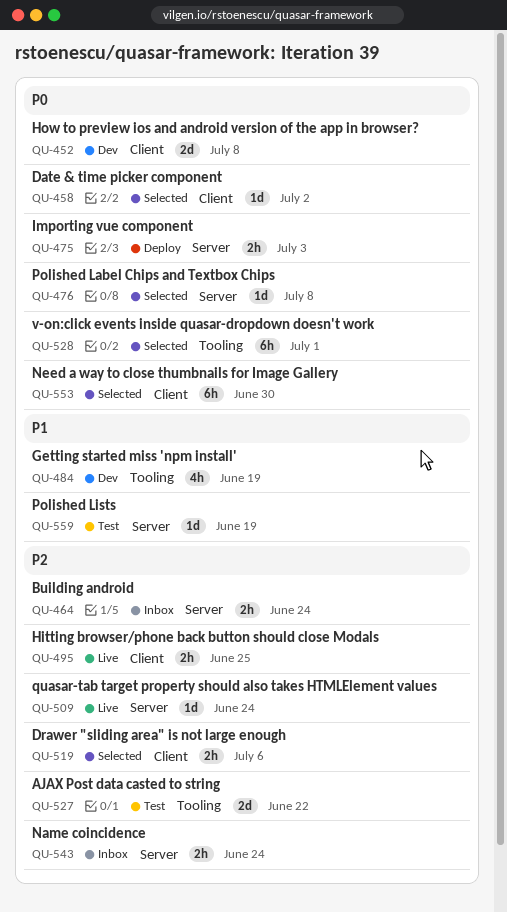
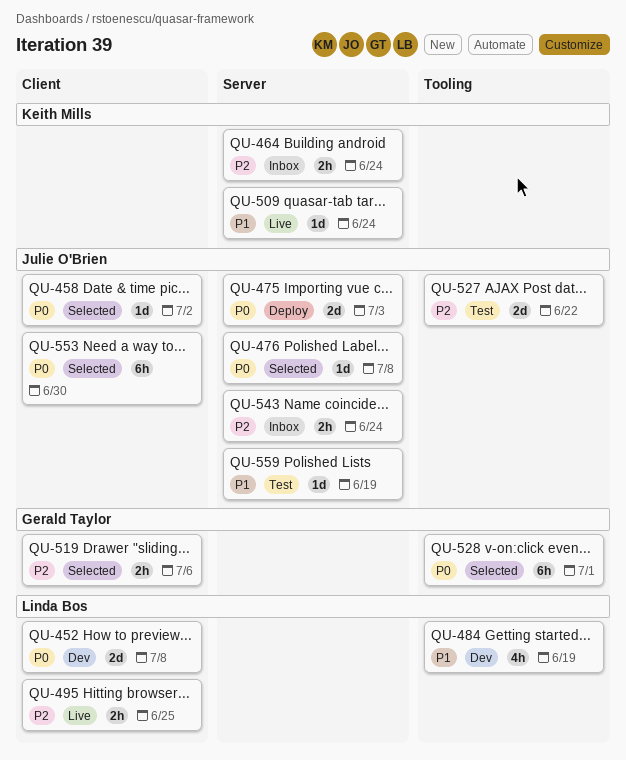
QU-475, estimate: 2h -> 2d
QU-509, priority: P2 -> P1

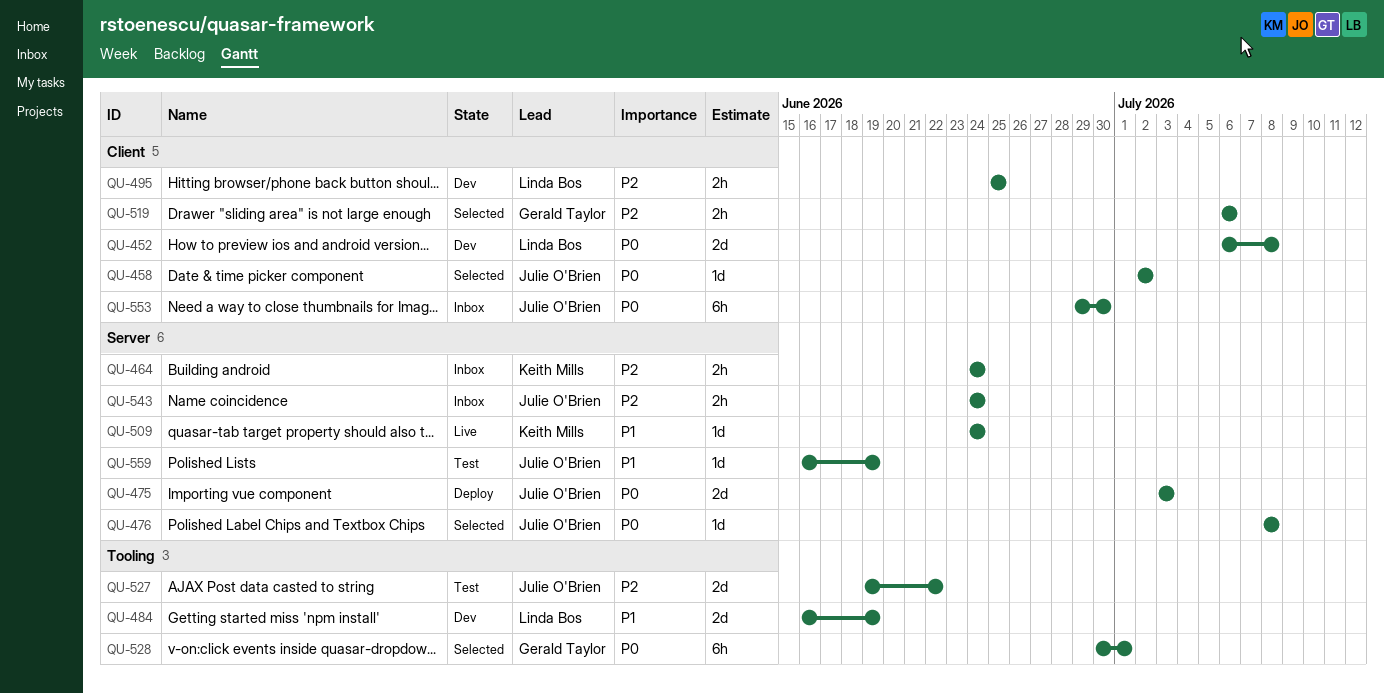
QU-484, estimate: 4h -> 2d
QU-495, status: Live -> Dev
QU-553, status: Selected -> Inbox

